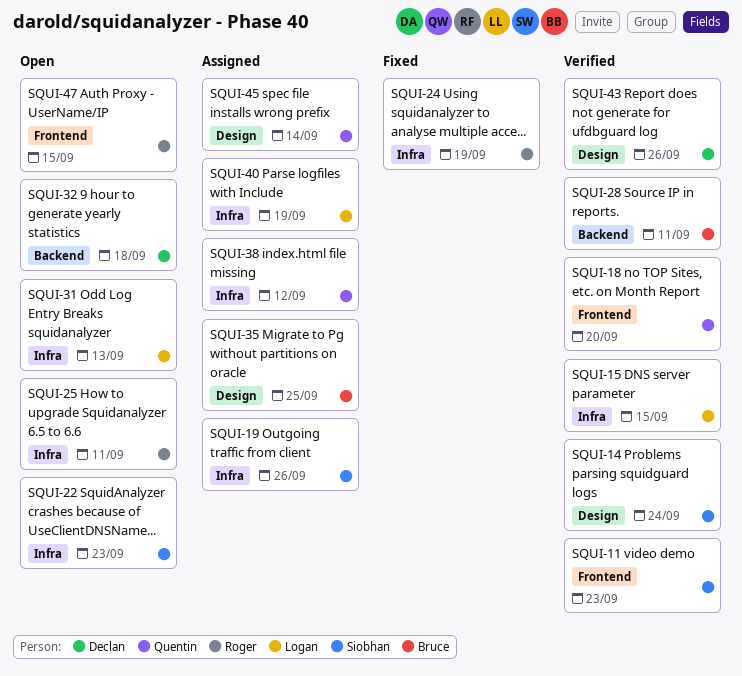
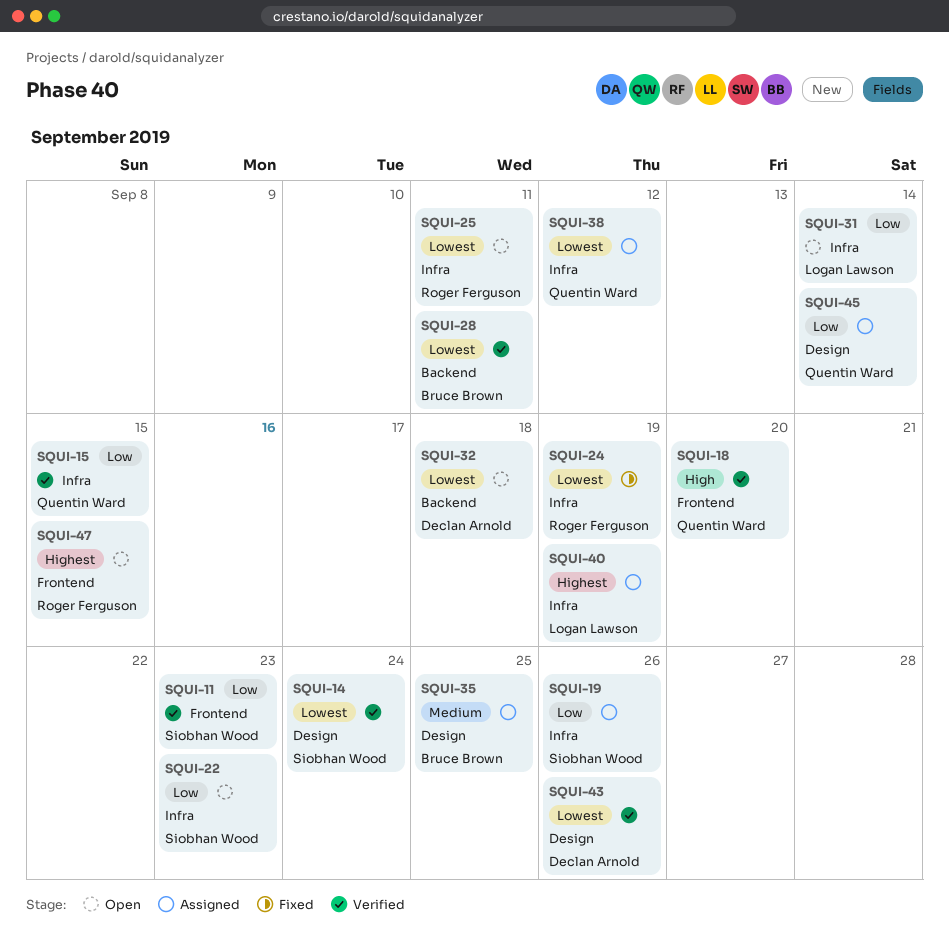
SQUI-15, owner: Logan Lawson -> Quentin Ward
SQUI-31, due: Sep 13 -> Sep 14

